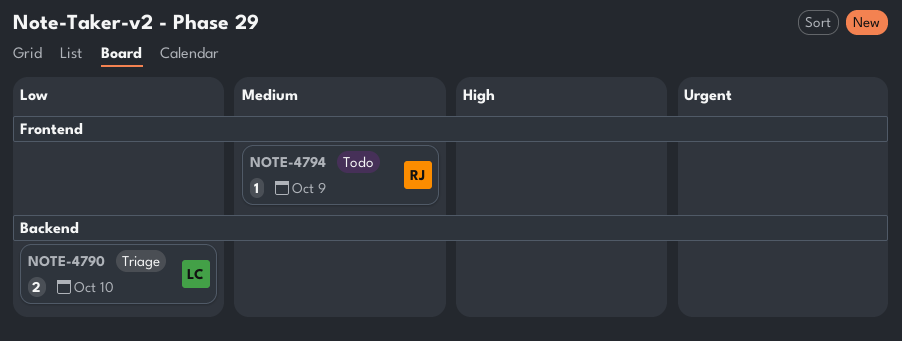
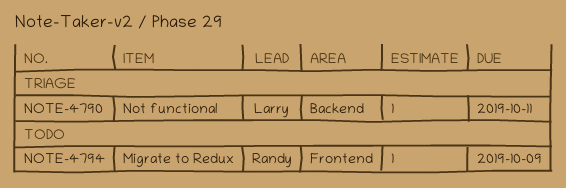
NOTE-4790, estimate: 2 -> 1
NOTE-4790, due: Oct 10 -> Oct 11

